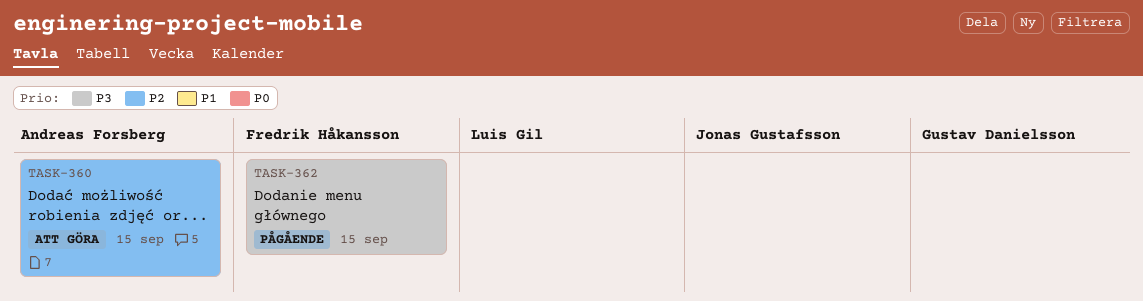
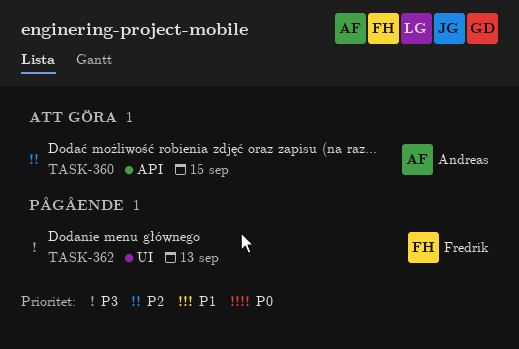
TASK-362, due: Sep 15 -> Sep 13

